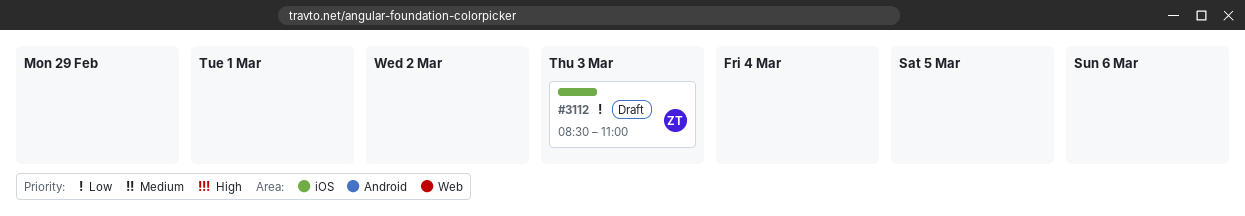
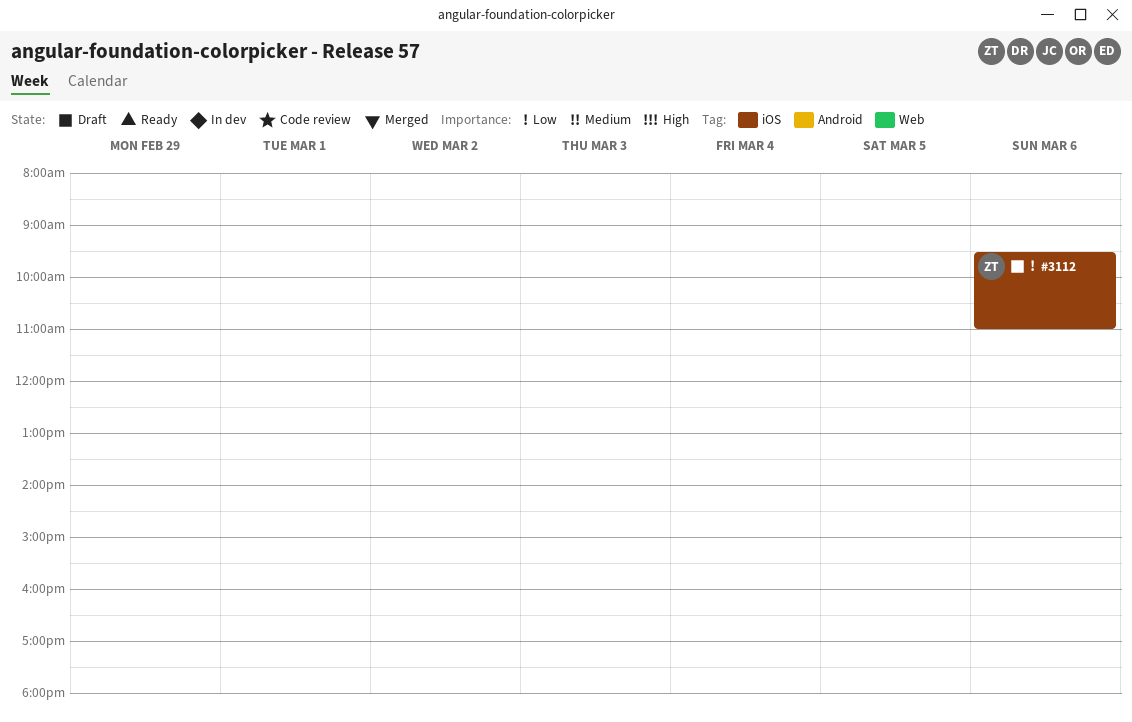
#3112, day: Mar 3 -> Mar 6
#3112, begins: 08:30 -> 09:30

